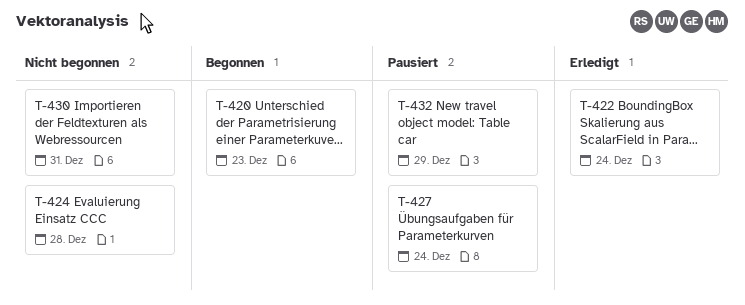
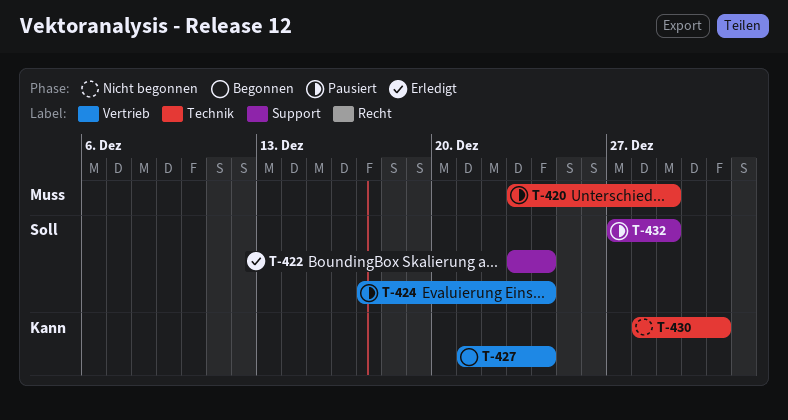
T-420, status: Begonnen -> Pausiert
T-420, due: Dec 23 -> Dec 29
T-424, status: Nicht begonnen -> Pausiert
T-424, due: Dec 28 -> Dec 24
T-427, status: Pausiert -> Begonnen

